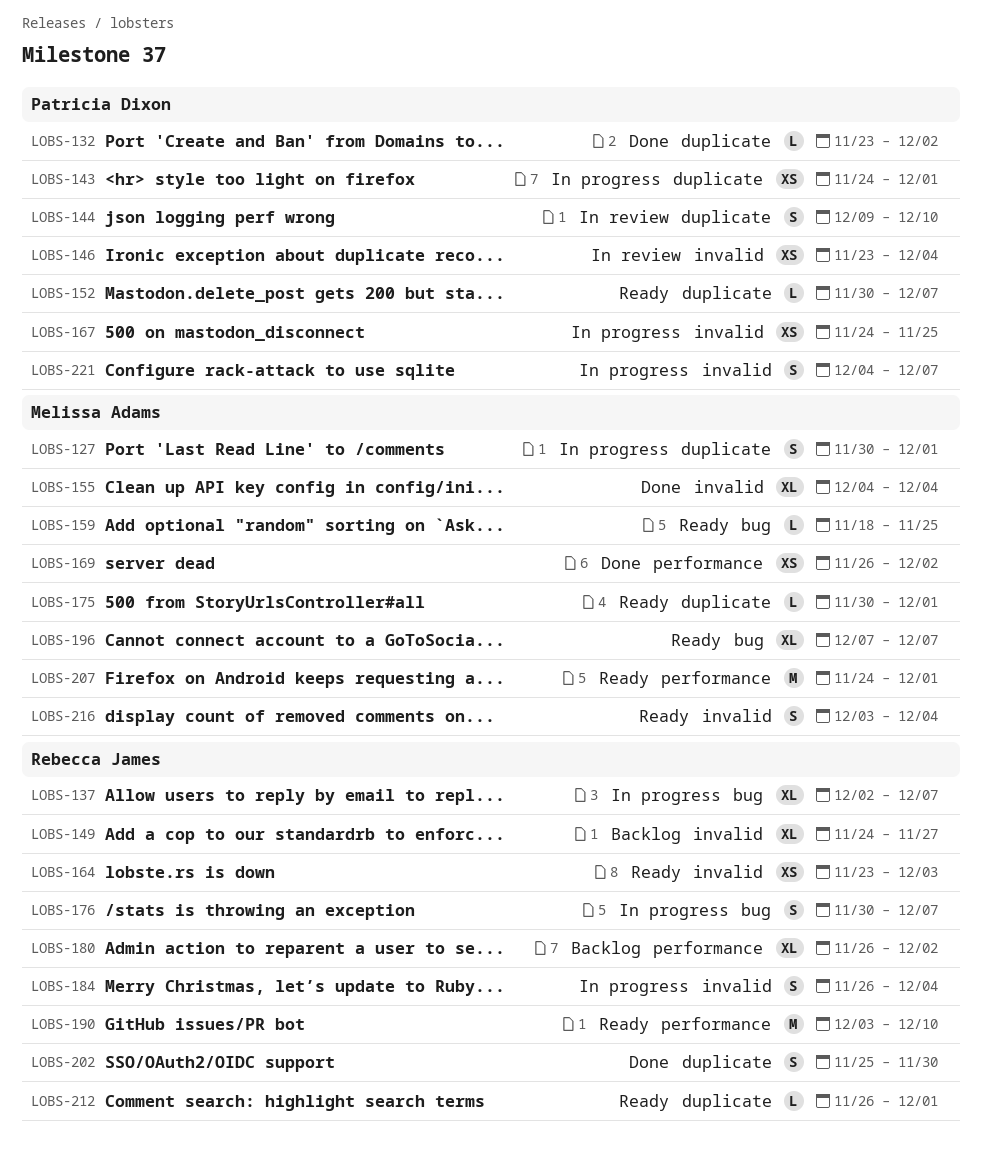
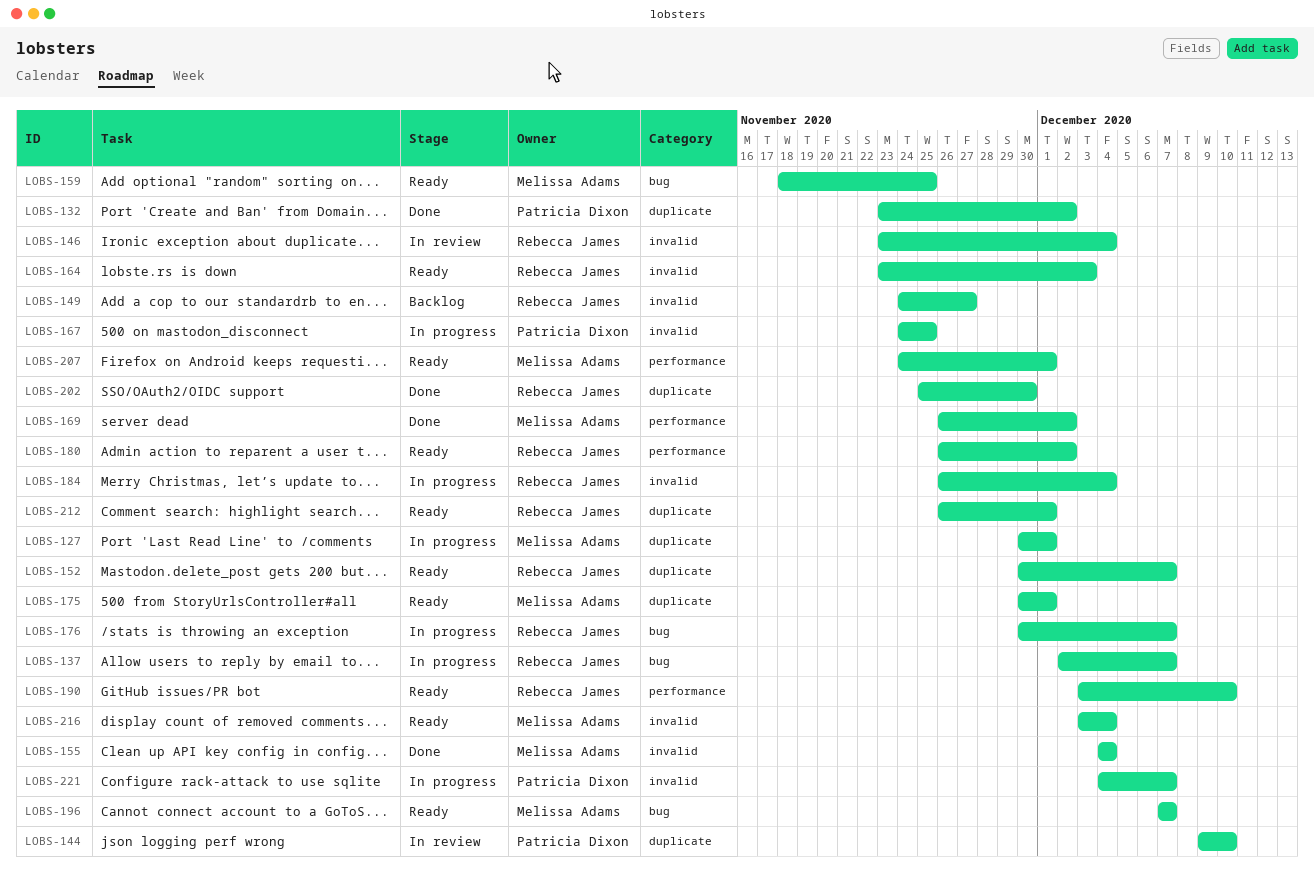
LOBS-143: present -> none
LOBS-146, owner: Patricia Dixon -> Rebecca James
LOBS-152, owner: Patricia Dixon -> Rebecca James
LOBS-180, status: Backlog -> Ready

